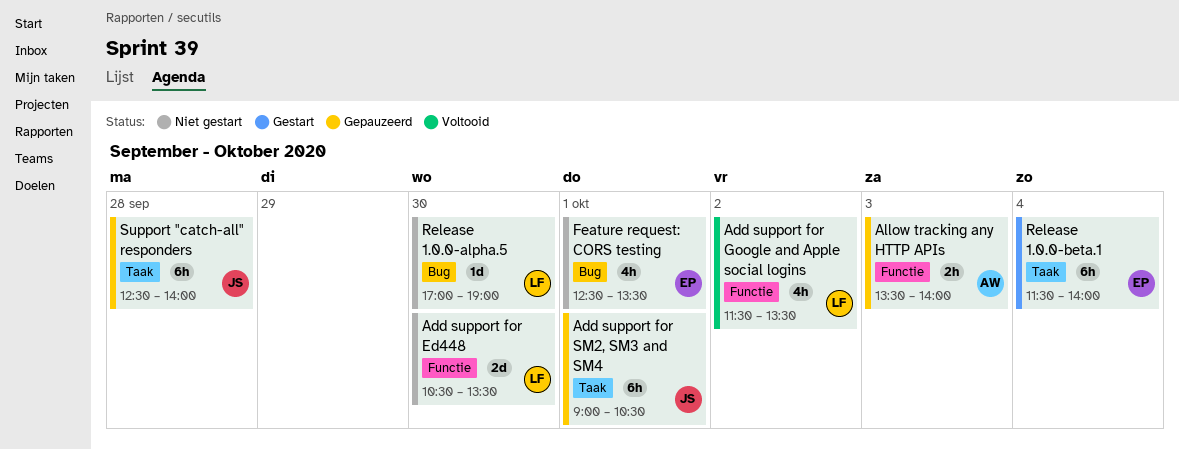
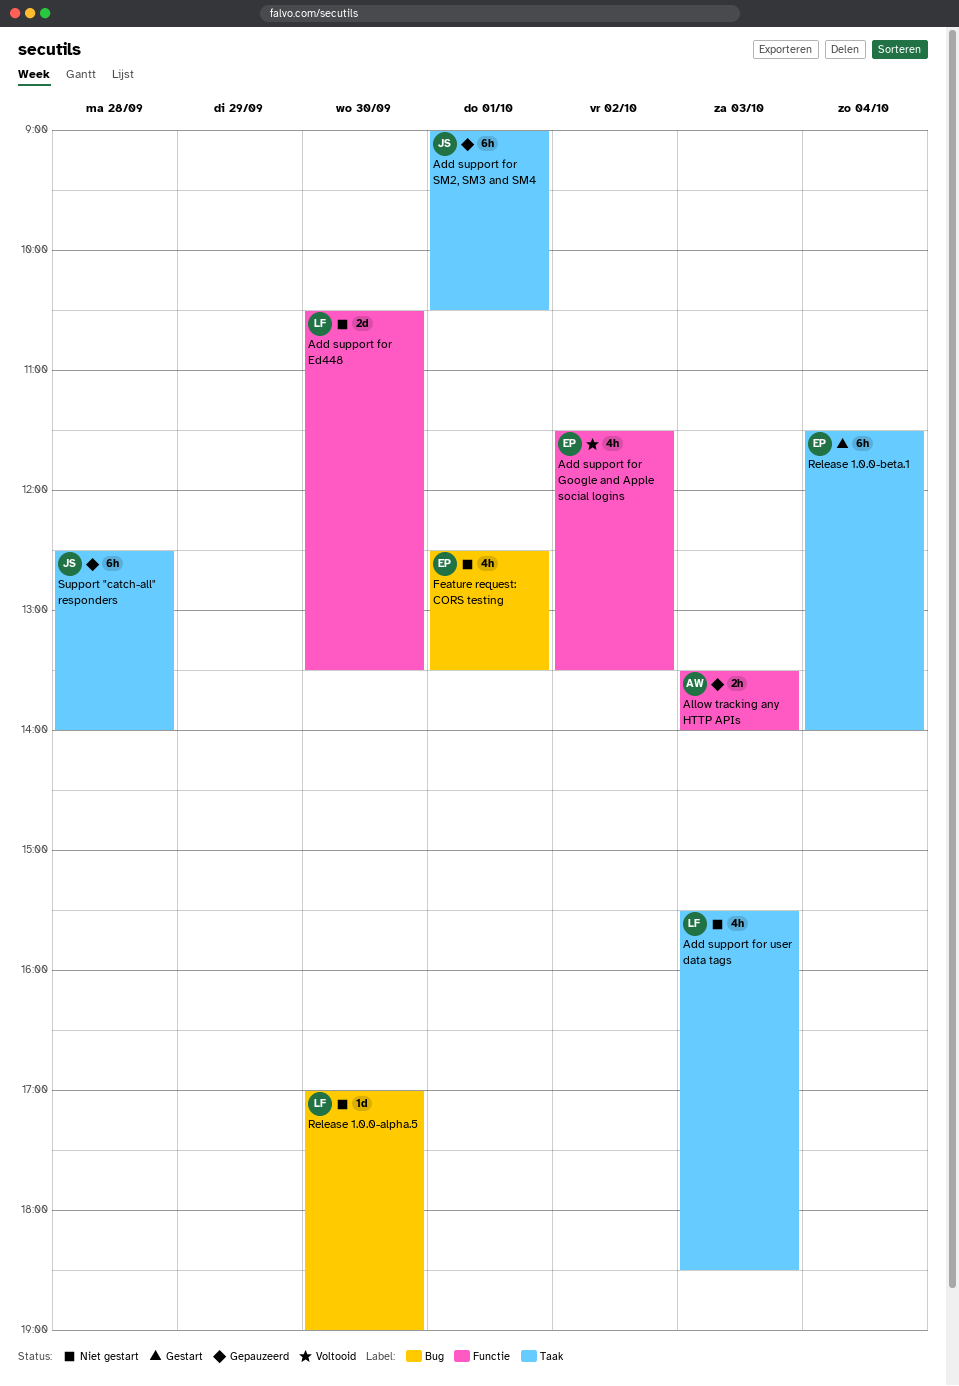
Add support for Google and Apple social logins, owner: LF -> EP
Add support for user data tags: none -> present

